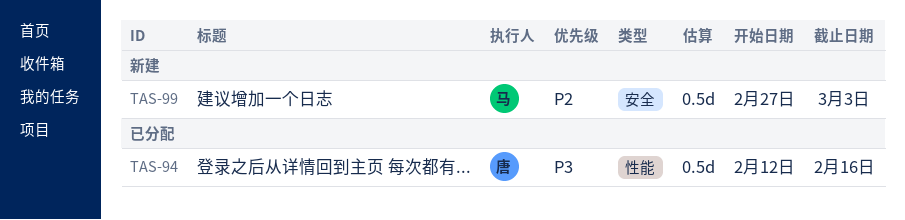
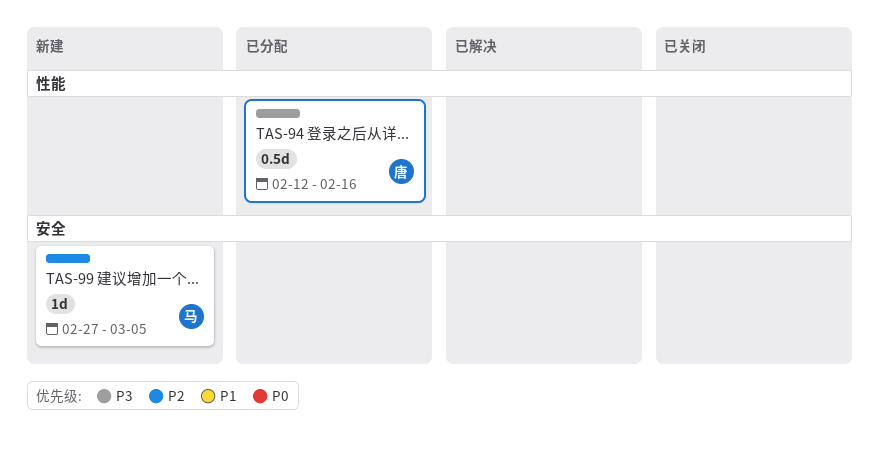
TAS-99, estimate: 0.5d -> 1d
TAS-99, due: Mar 3 -> Mar 5

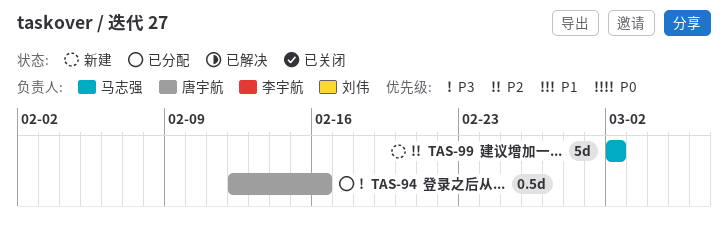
TAS-99, estimate: 1d -> 5d
TAS-99, start: Feb 27 -> Mar 2
TAS-99, due: Mar 5 -> Mar 2

